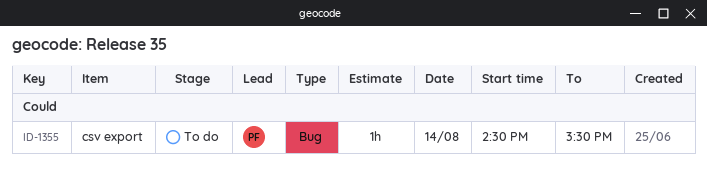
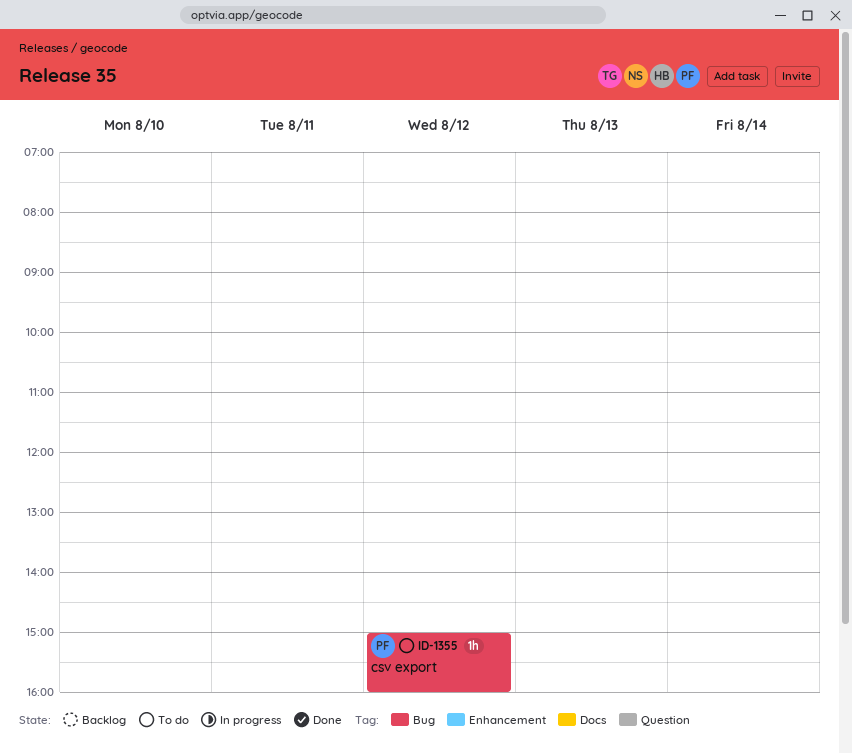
ID-1355, day: Aug 14 -> Aug 12
ID-1355, begins: 14:30 -> 15:00
ID-1355, ends: 15:30 -> 16:00

